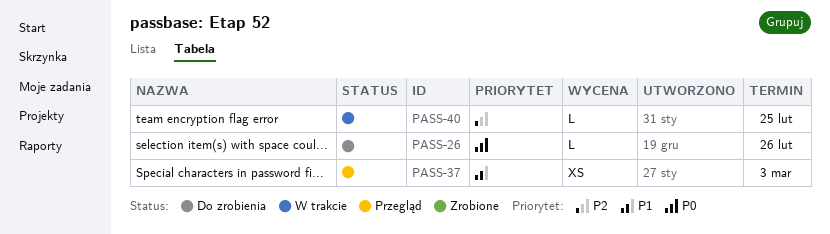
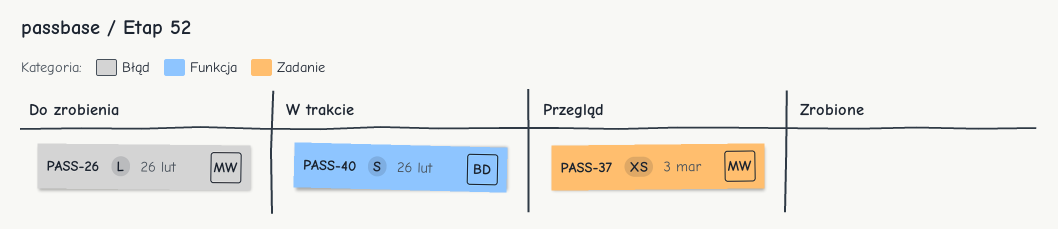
PASS-40, estimate: L -> S
PASS-40, due: Feb 25 -> Feb 26

